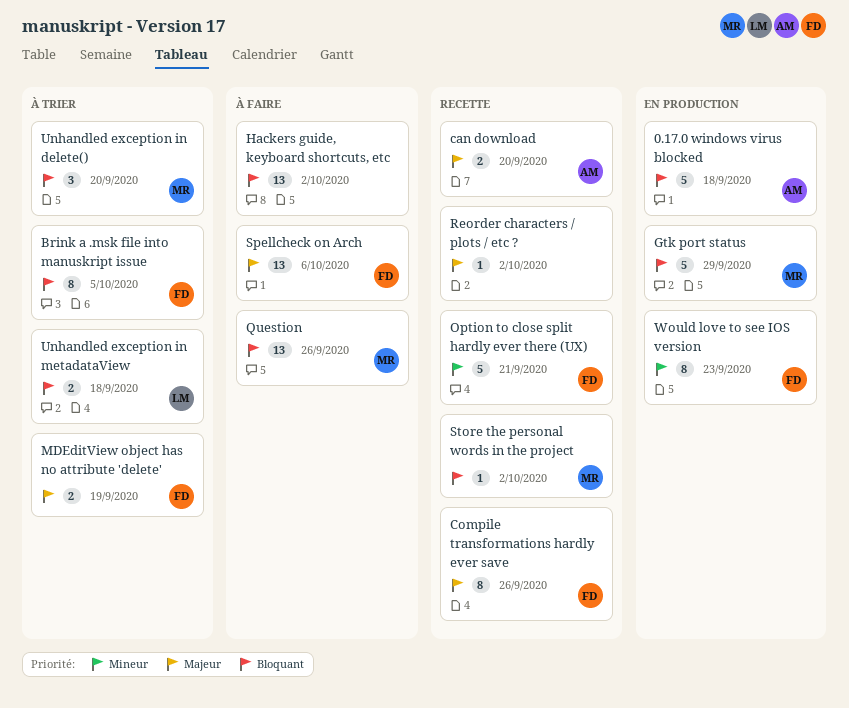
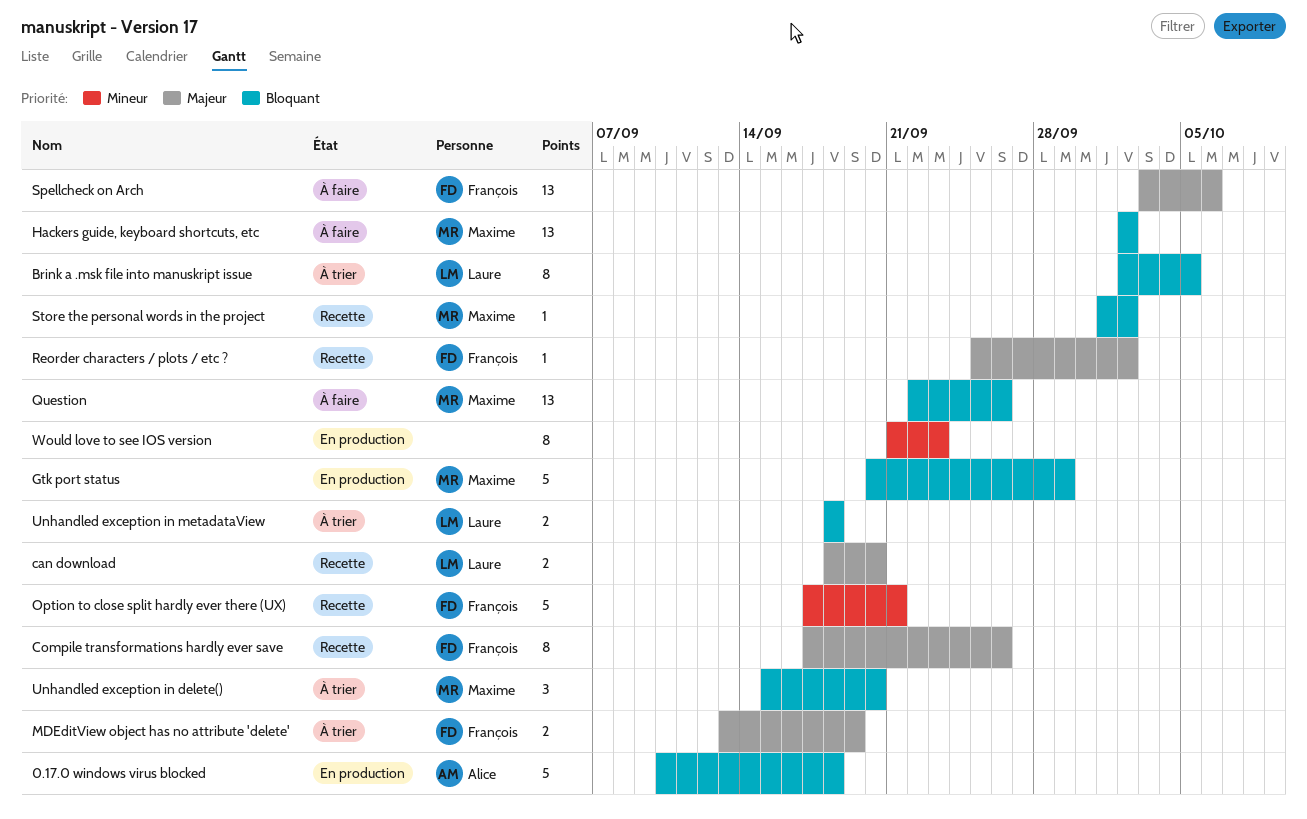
Brink a .msk file into manuskript issue, owner: François -> Laure
can download, owner: Alice -> Laure
Hackers guide, keyboard shortcuts, etc, owner: none -> Maxime
Reorder characters / plots / etc ?, owner: none -> François
Would love to see IOS version, owner: François -> none

